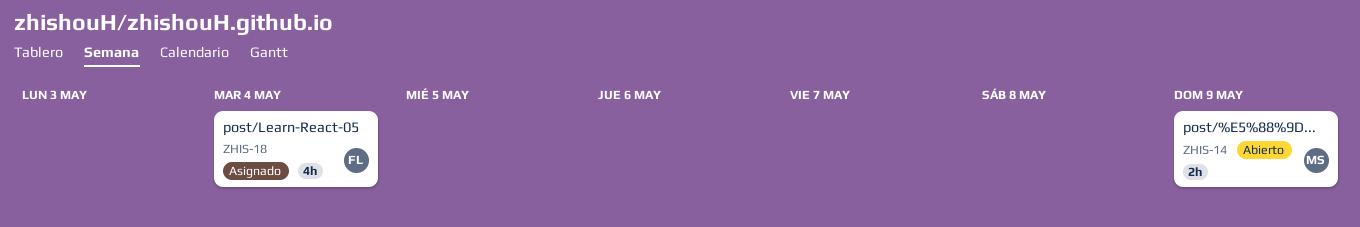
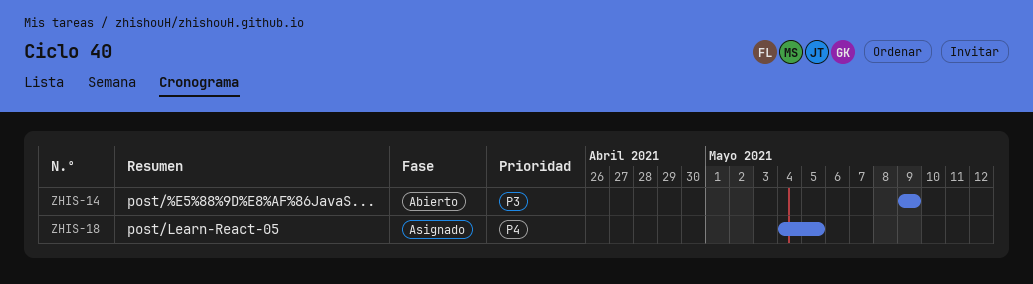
ZHIS-18, due: May 4 -> May 5

